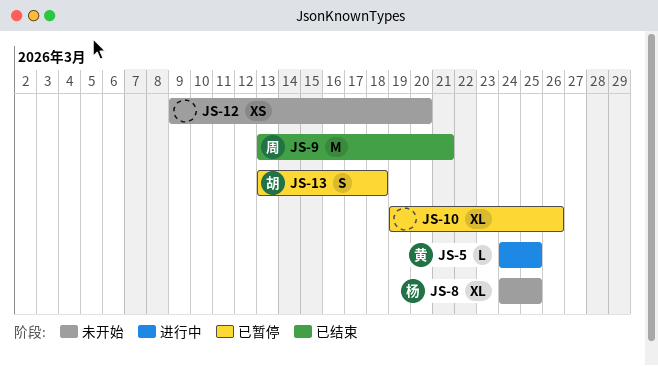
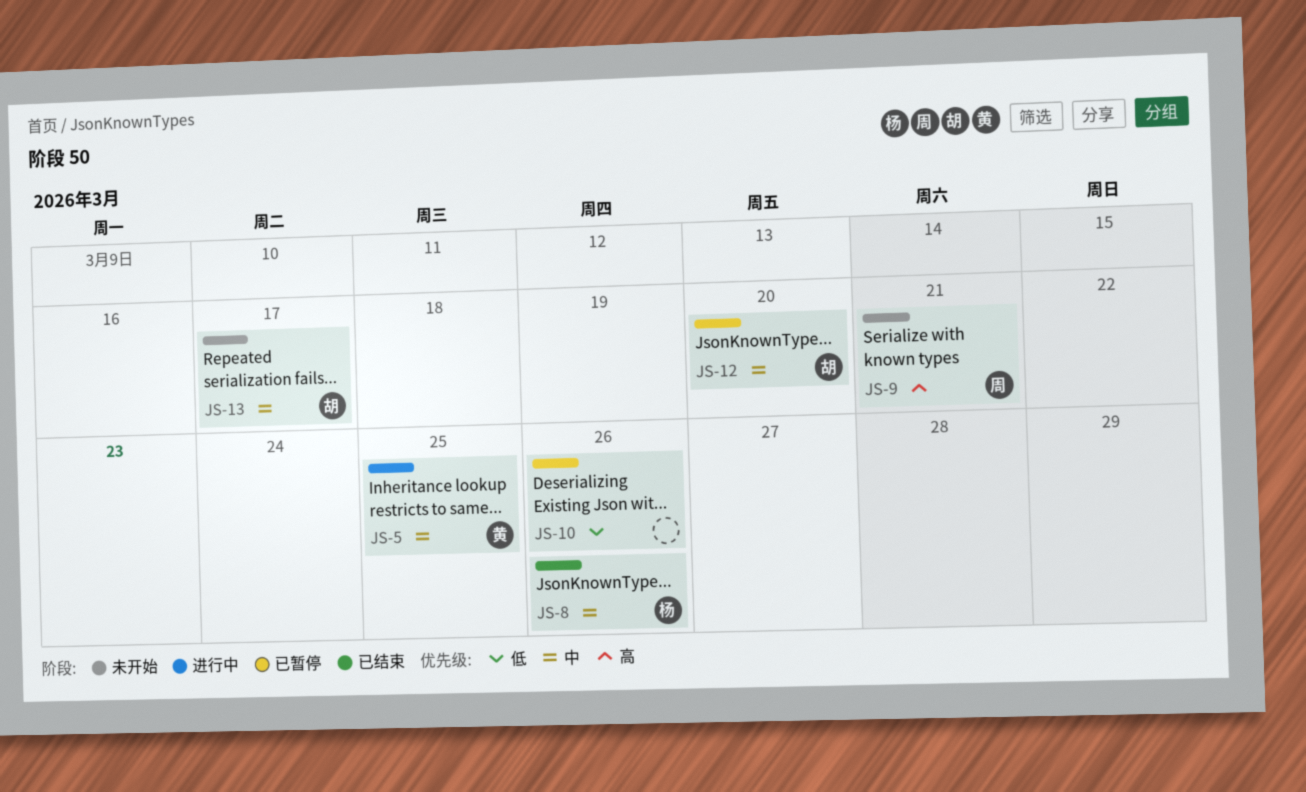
JS-8, status: 未开始 -> 已结束
JS-8, due: Mar 25 -> Mar 26
JS-9, status: 已结束 -> 未开始
JS-12, status: 未开始 -> 已暂停
JS-12, owner: none -> 胡
JS-13, status: 已暂停 -> 未开始
JS-13, due: Mar 18 -> Mar 17

